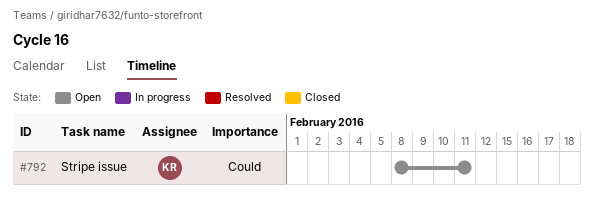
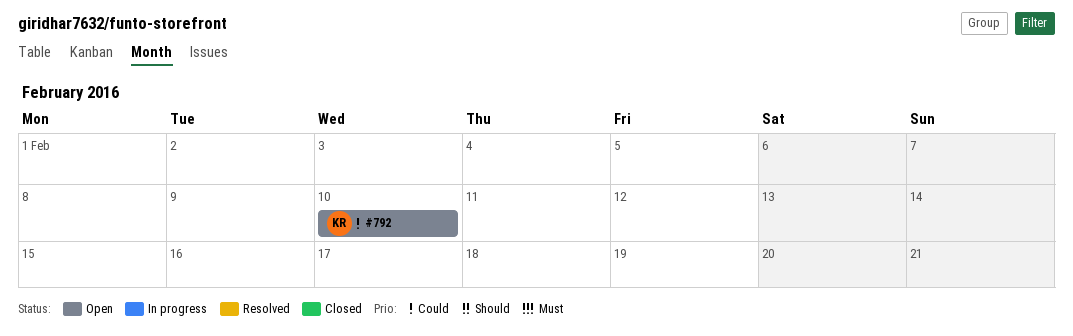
#792, start: Feb 8 -> Feb 10
#792, due: Feb 11 -> Feb 10

